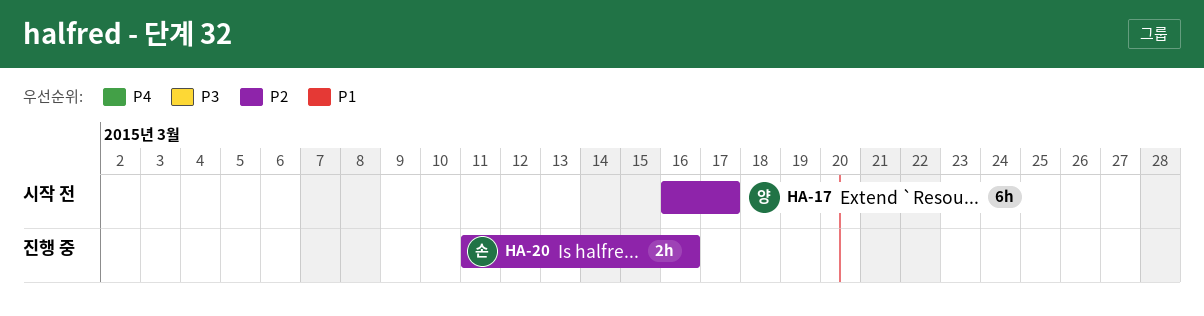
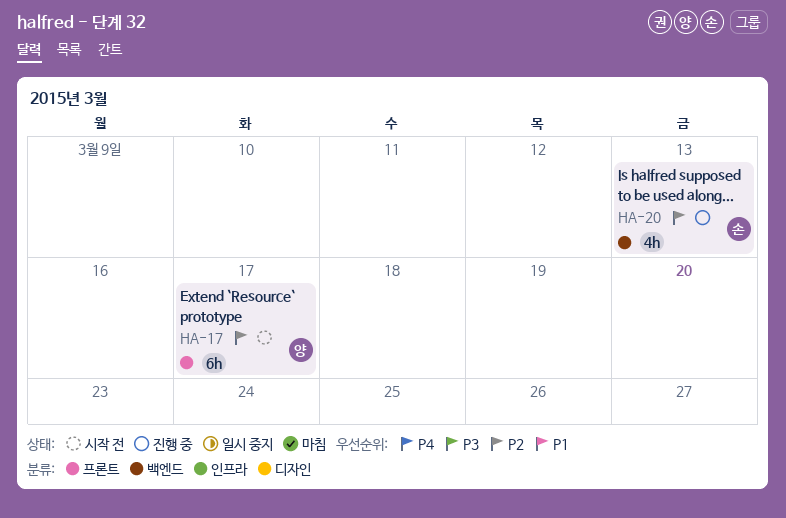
HA-20, estimate: 2h -> 4h
HA-20, due: Mar 16 -> Mar 13

